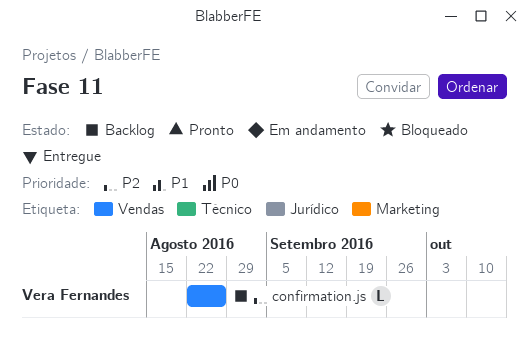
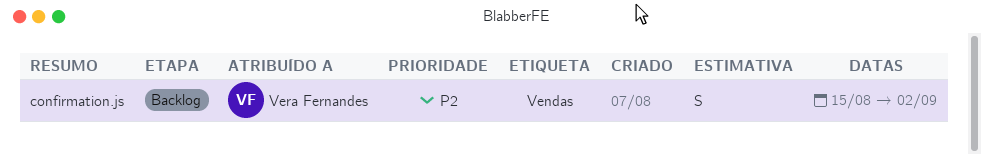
confirmation.js, estimate: L -> S
confirmation.js, start: Aug 22 -> Aug 15
confirmation.js, due: Aug 26 -> Sep 2

